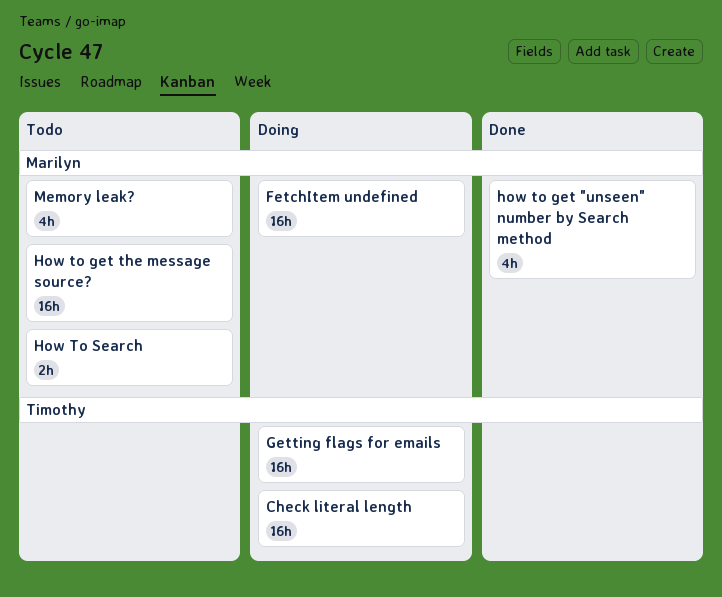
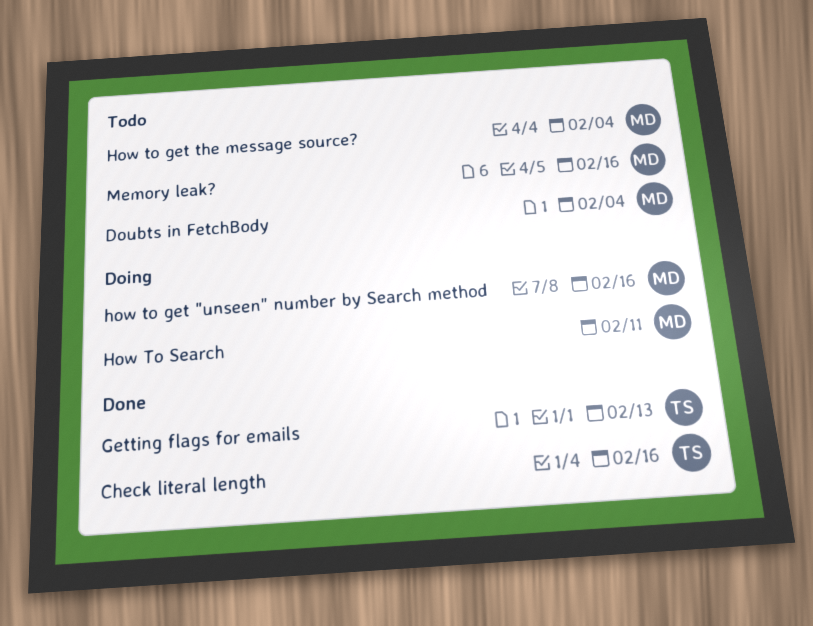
Check literal length, status: Doing -> Done
Doubts in FetchBody: none -> present
FetchItem undefined: present -> none
Getting flags for emails, status: Doing -> Done
how to get "unseen" number by Search method, status: Done -> Doing
How To Search, status: Todo -> Doing

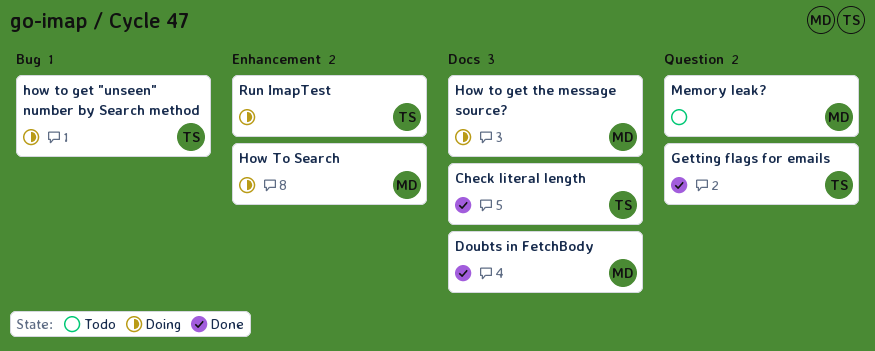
Doubts in FetchBody, status: Todo -> Done
how to get "unseen" number by Search method, owner: MD -> TS
How to get the message source?, status: Todo -> Doing
Run ImapTest: none -> present

